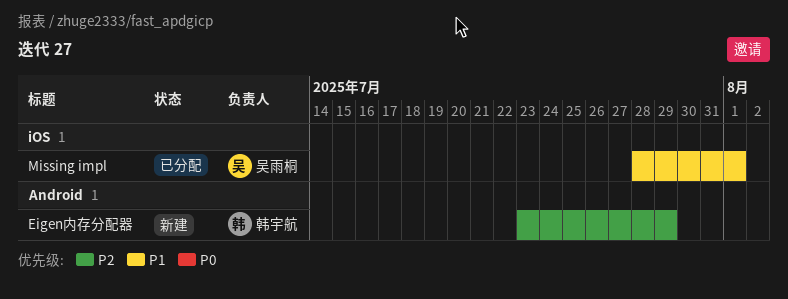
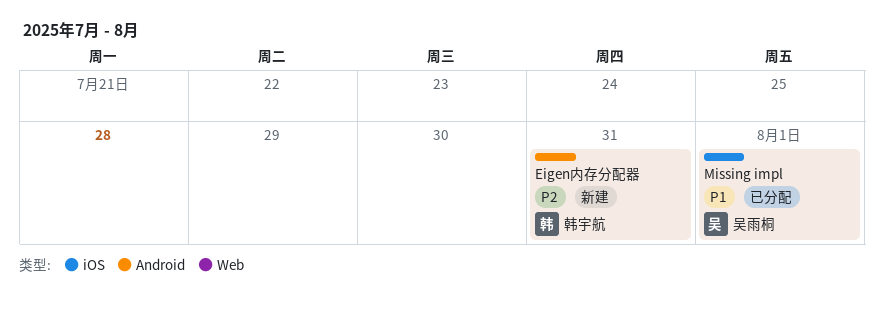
Eigen内存分配器, due: Jul 29 -> Jul 31

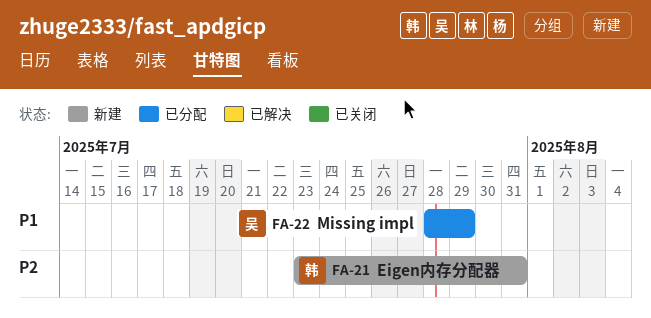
Missing impl, due: Aug 1 -> Jul 29

